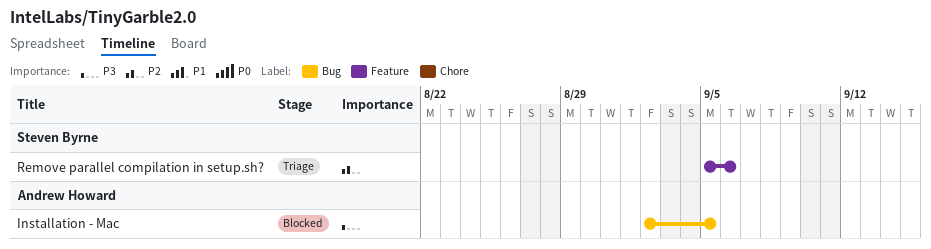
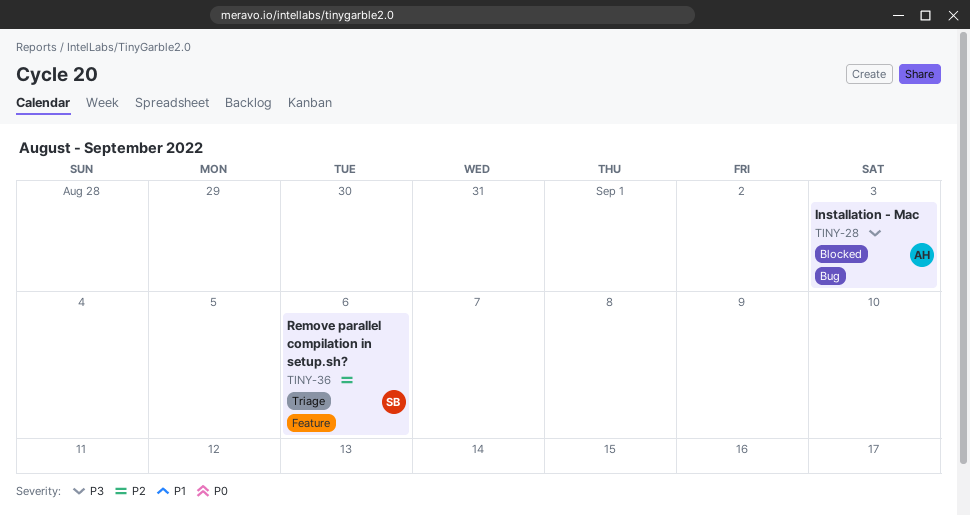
Installation - Mac, due: Sep 5 -> Sep 3

